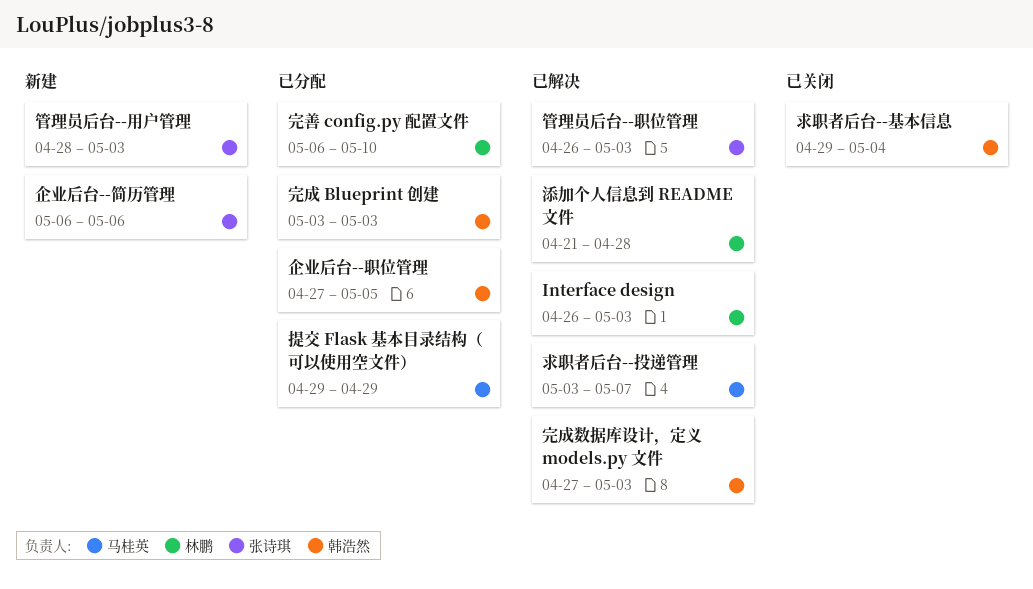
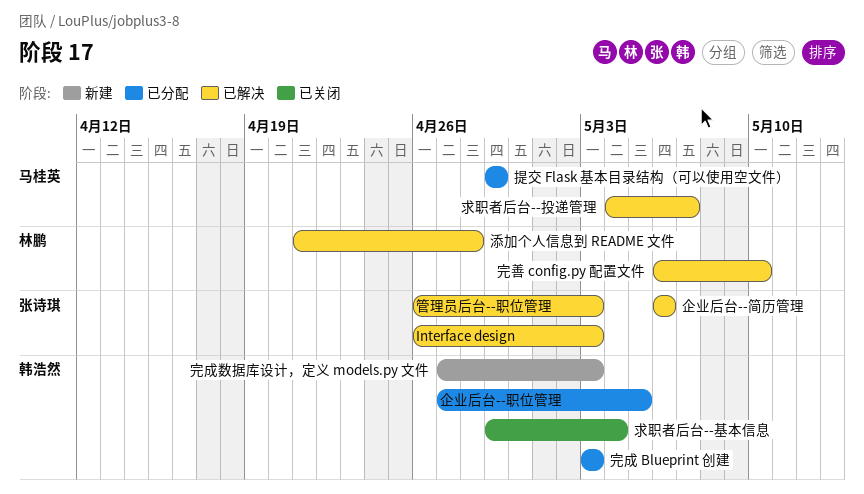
Interface design, owner: 林鹏 -> 张诗琪
企业后台--简历管理, status: 新建 -> 已解决
完善 config.py 配置文件, status: 已分配 -> 已解决
完成数据库设计，定义 models.py 文件, status: 已解决 -> 新建
求职者后台--投递管理, start: May 3 -> May 4
管理员后台--用户管理: present -> none

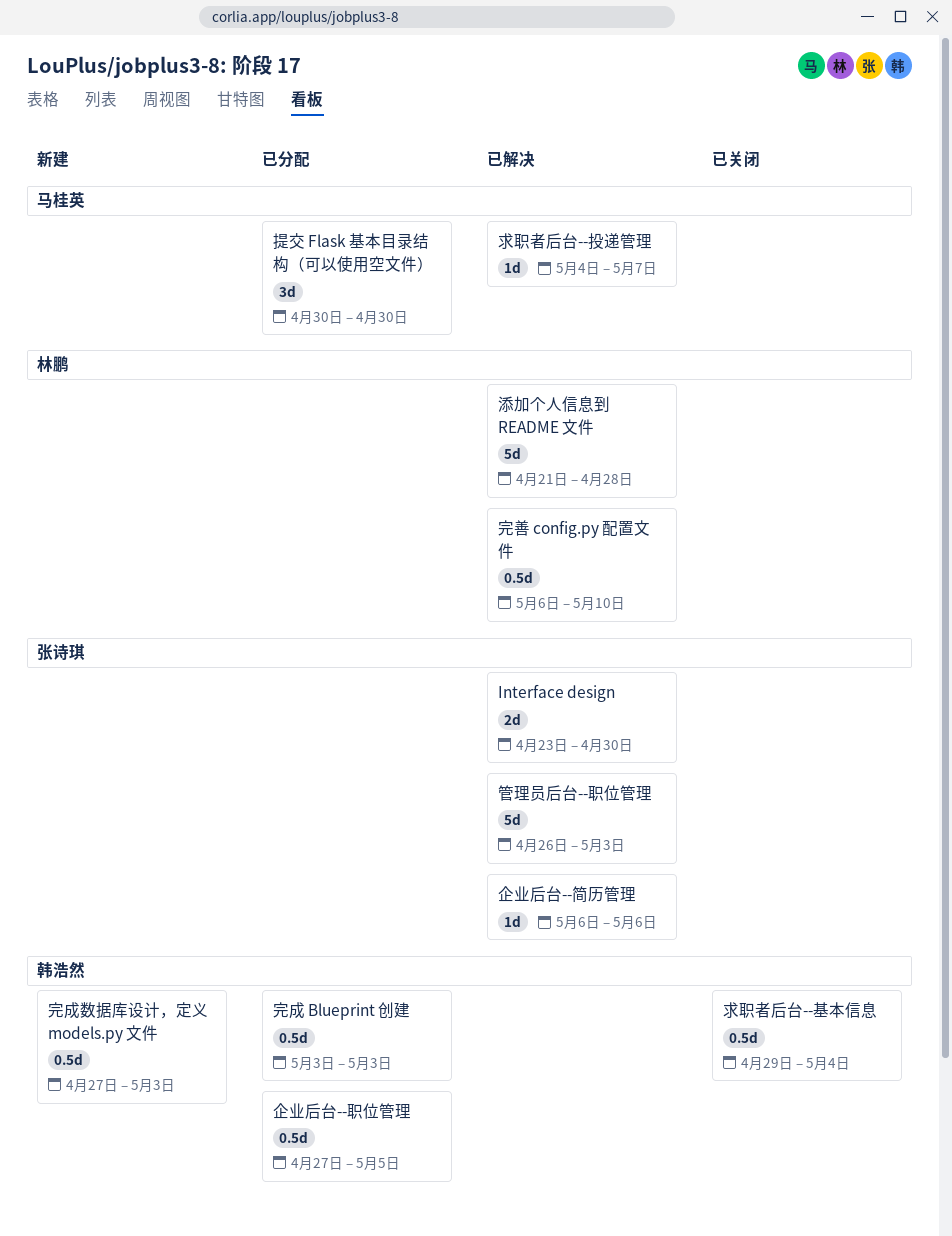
Interface design, start: Apr 26 -> Apr 23
Interface design, due: May 3 -> Apr 30
提交 Flask 基本目录结构（可以使用空文件）, start: Apr 29 -> Apr 30
提交 Flask 基本目录结构（可以使用空文件）, due: Apr 29 -> Apr 30

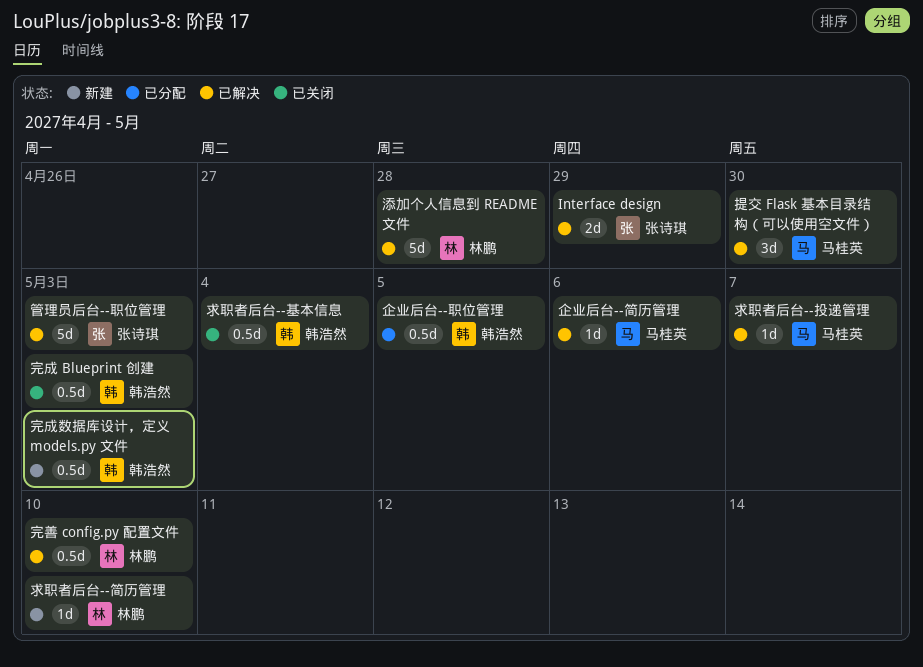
Interface design, due: Apr 30 -> Apr 29
企业后台--简历管理, owner: 张诗琪 -> 马桂英
完成 Blueprint 创建, status: 已分配 -> 已关闭
提交 Flask 基本目录结构（可以使用空文件）, status: 已分配 -> 已解决
求职者后台--简历管理: none -> present

